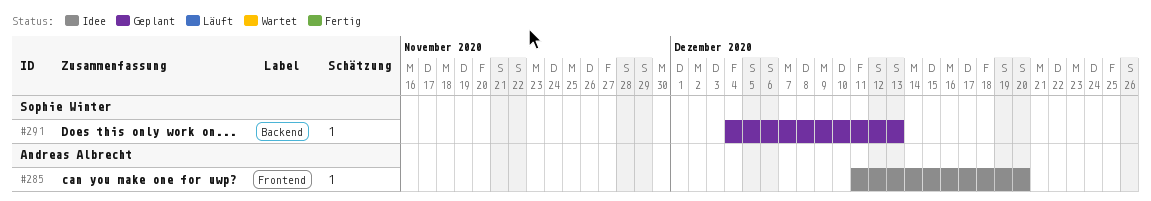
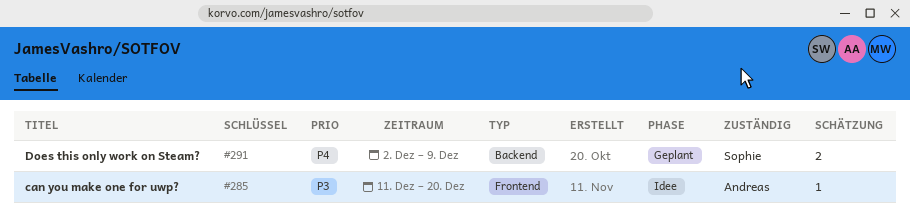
#291, estimate: 1 -> 2
#291, start: Dec 4 -> Dec 2
#291, due: Dec 13 -> Dec 9

